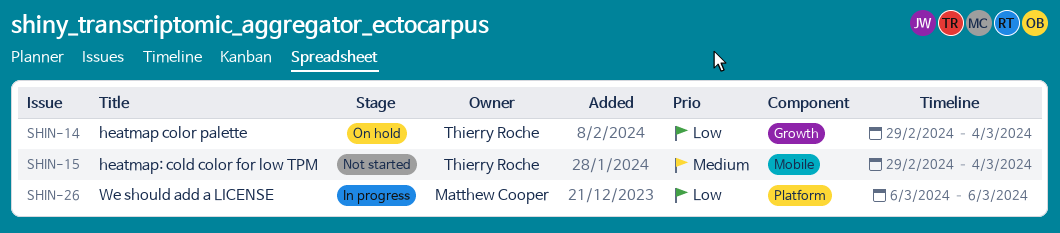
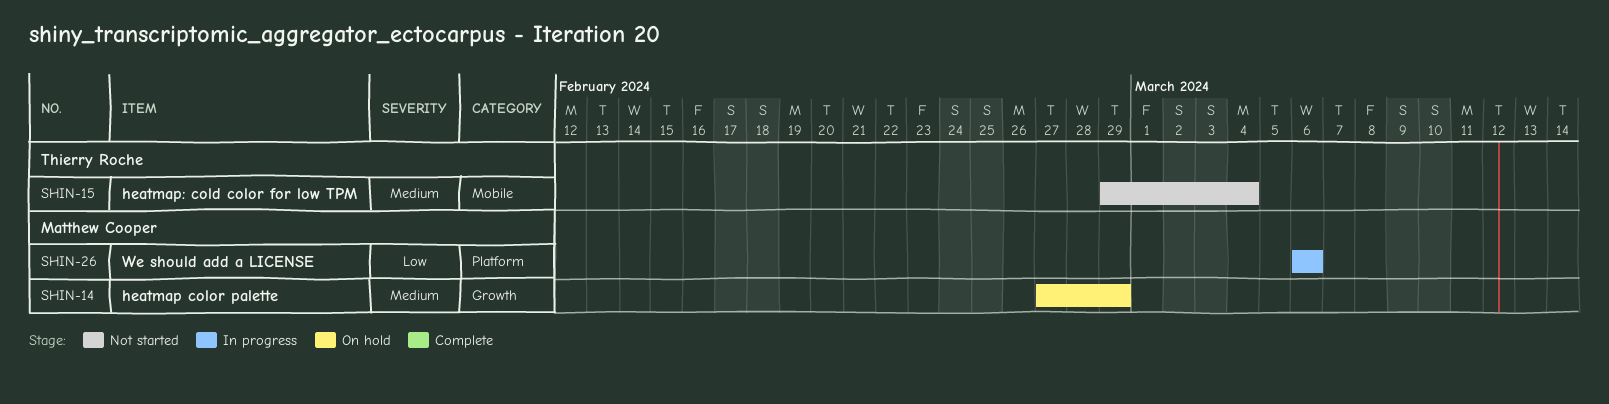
SHIN-14, owner: Thierry Roche -> Matthew Cooper
SHIN-14, priority: Low -> Medium
SHIN-14, start: Feb 29 -> Feb 27
SHIN-14, due: Mar 4 -> Feb 29

